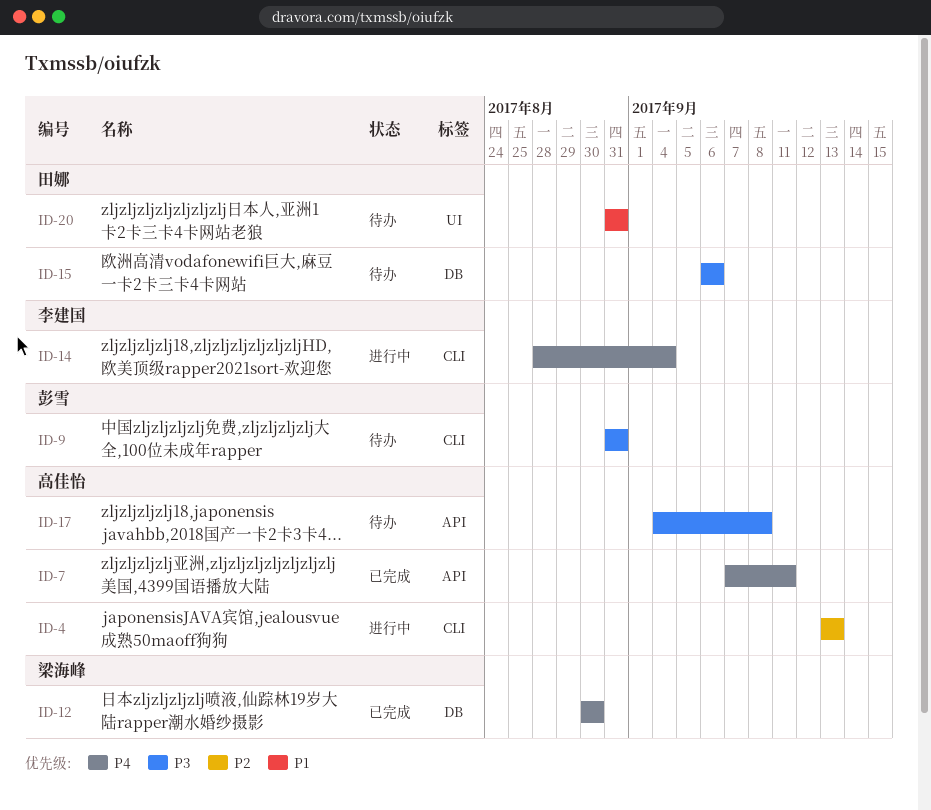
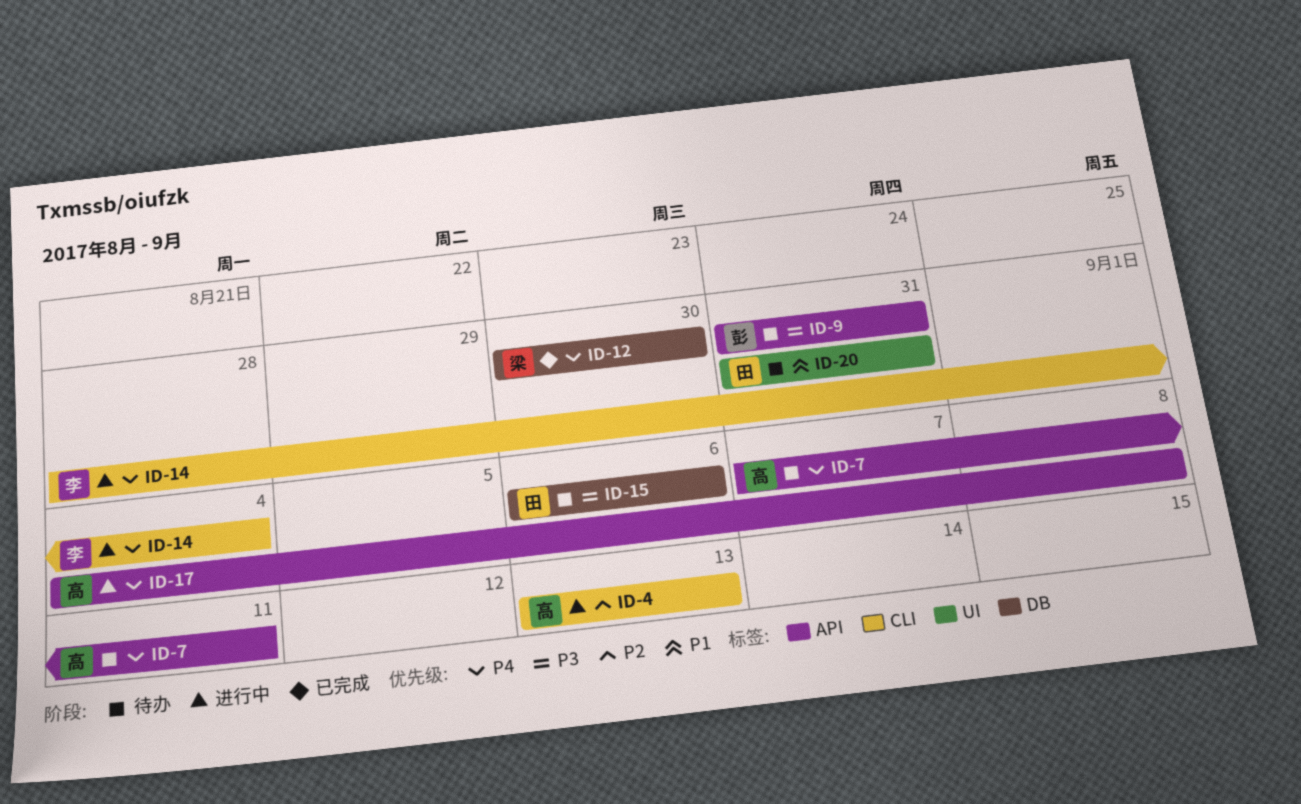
ID-7, status: 已完成 -> 待办
ID-9, label: CLI -> API
ID-17, status: 待办 -> 进行中
ID-17, priority: P3 -> P4

